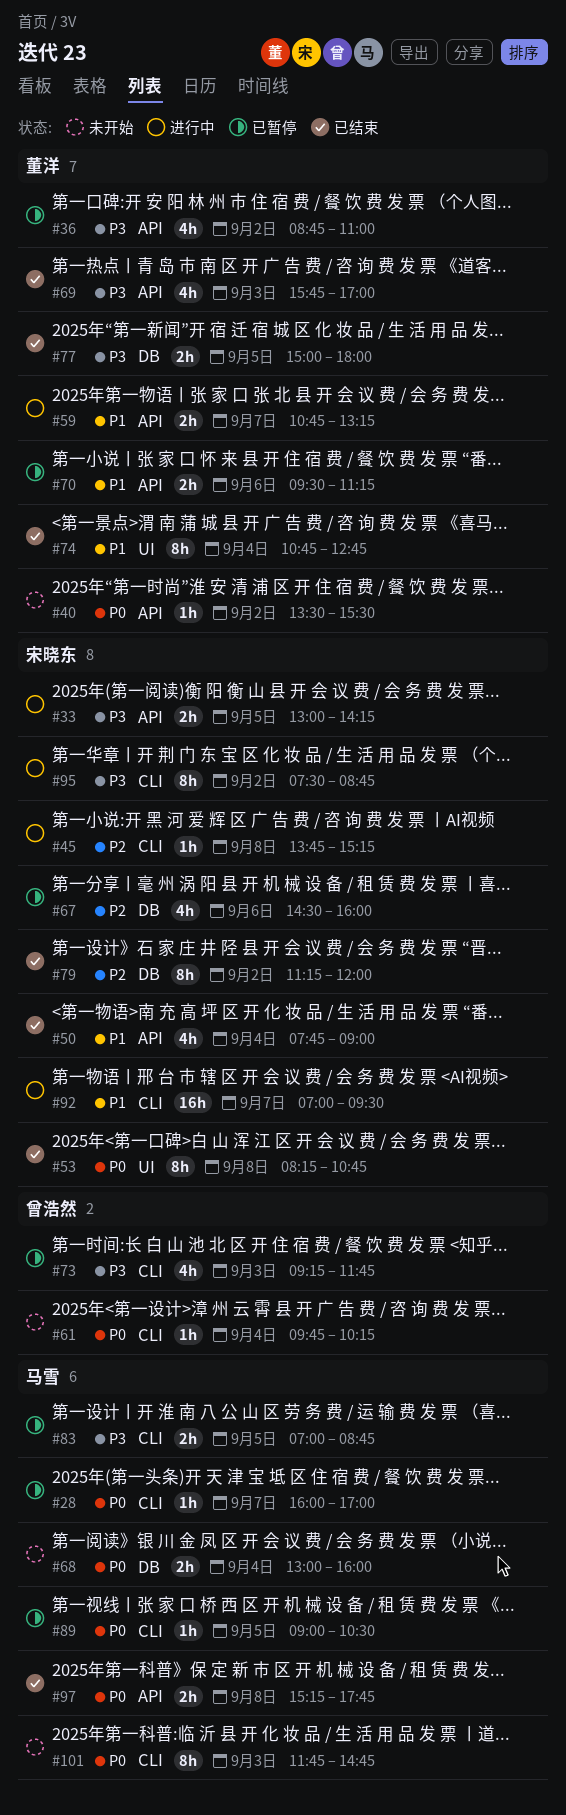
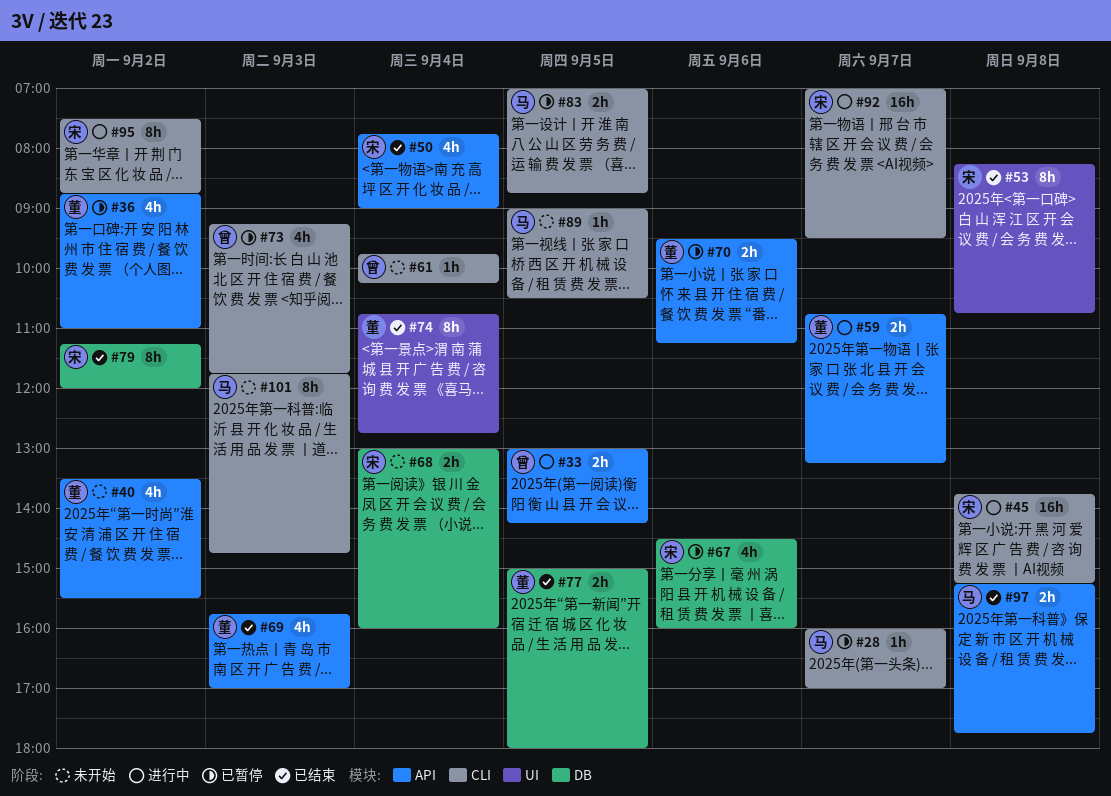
#33, owner: 宋晓东 -> 曾浩然
#40, estimate: 1h -> 4h
#45, estimate: 1h -> 16h
#68, owner: 马雪 -> 宋晓东
#89, status: 已暂停 -> 未开始

